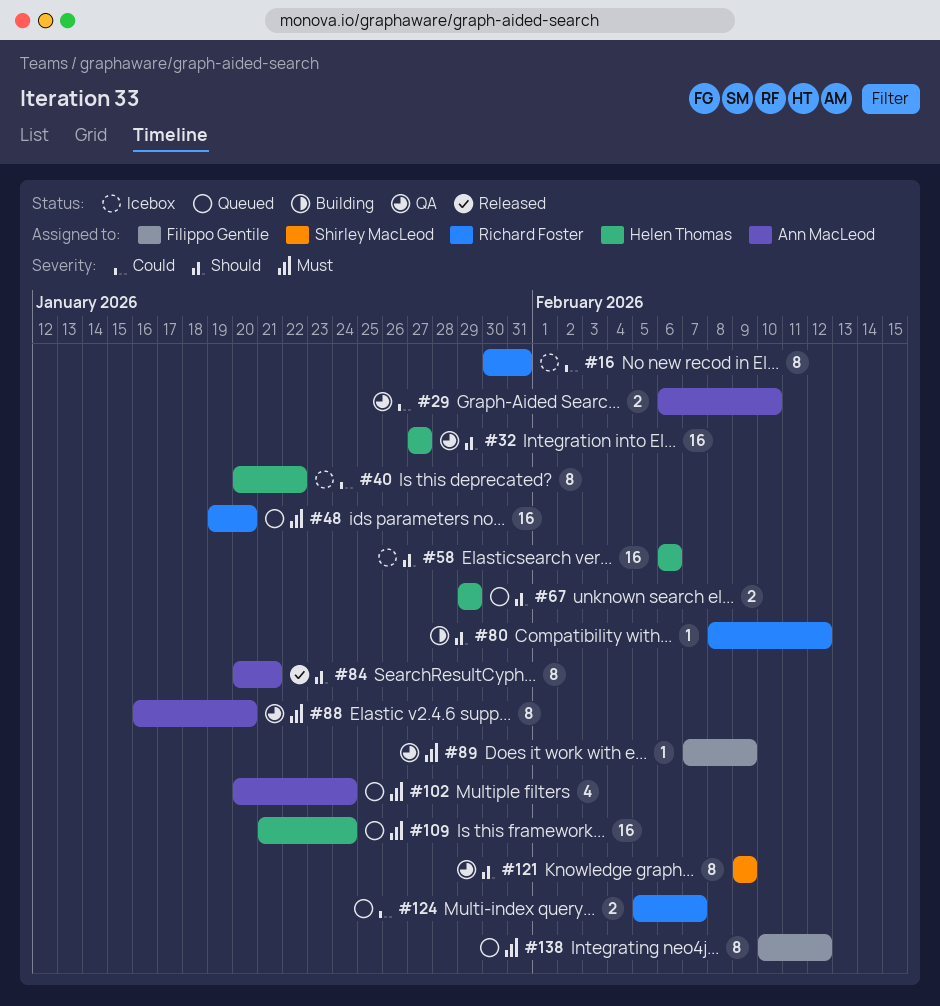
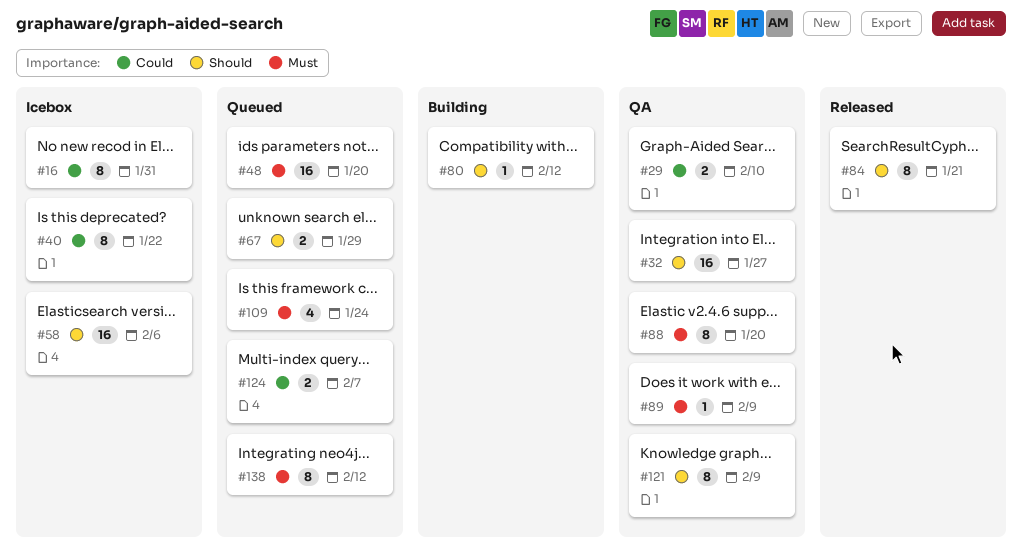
#102: present -> none
#109, estimate: 16 -> 4

